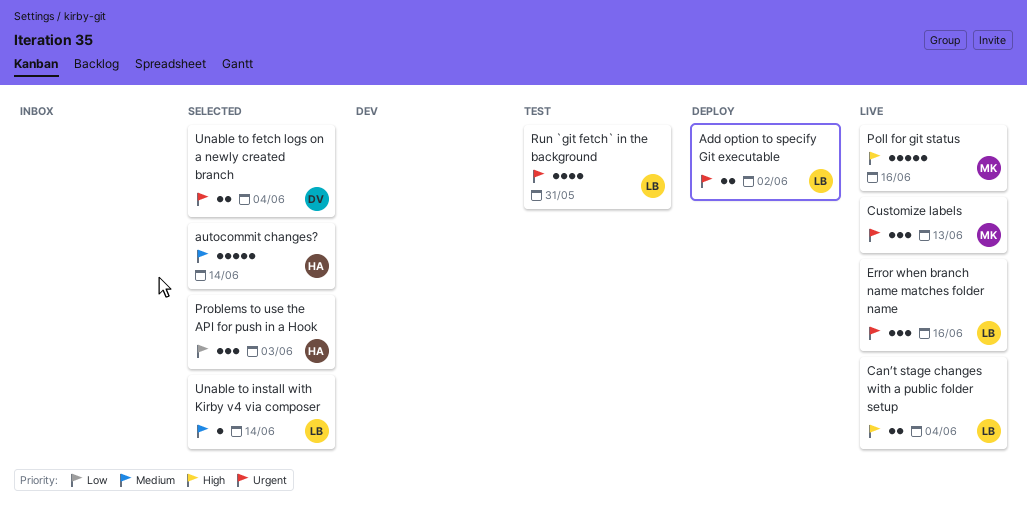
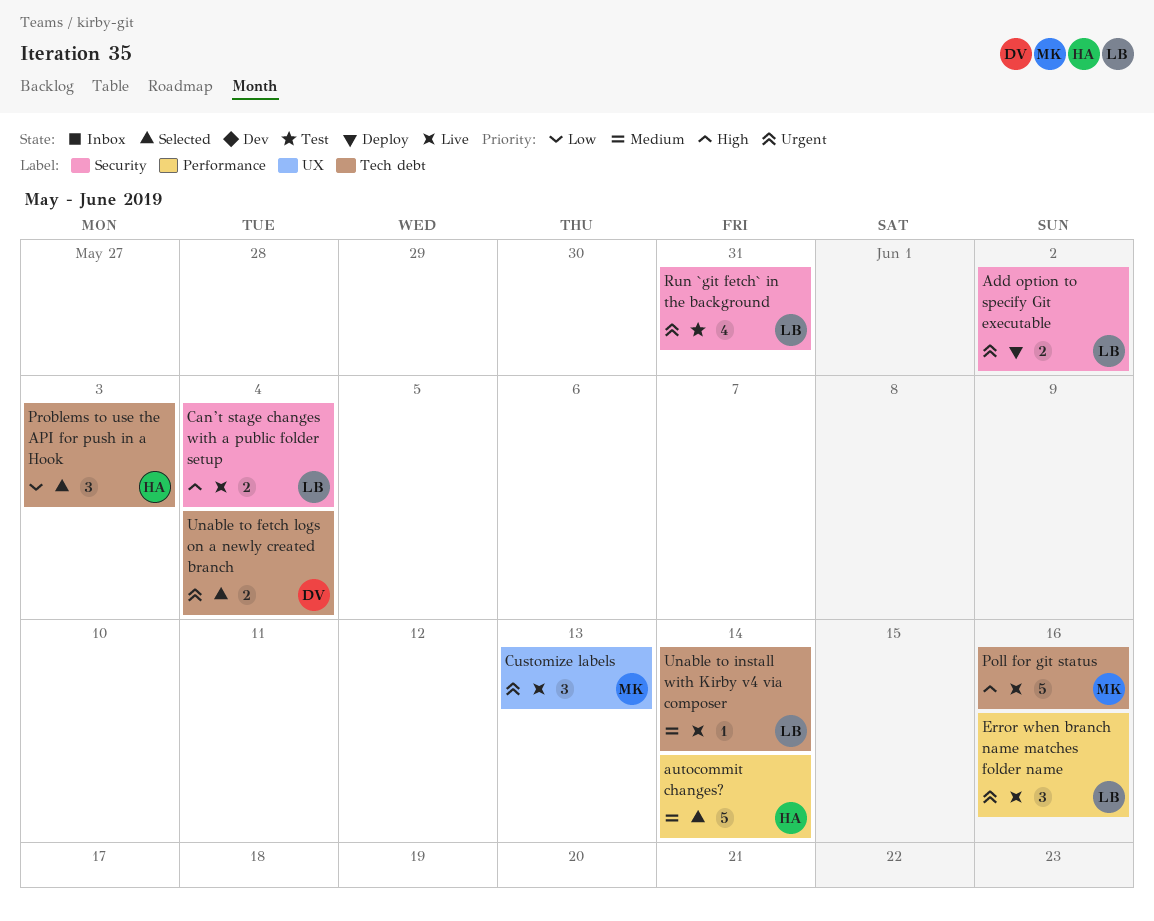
Unable to install with Kirby v4 via composer, status: Selected -> Live

